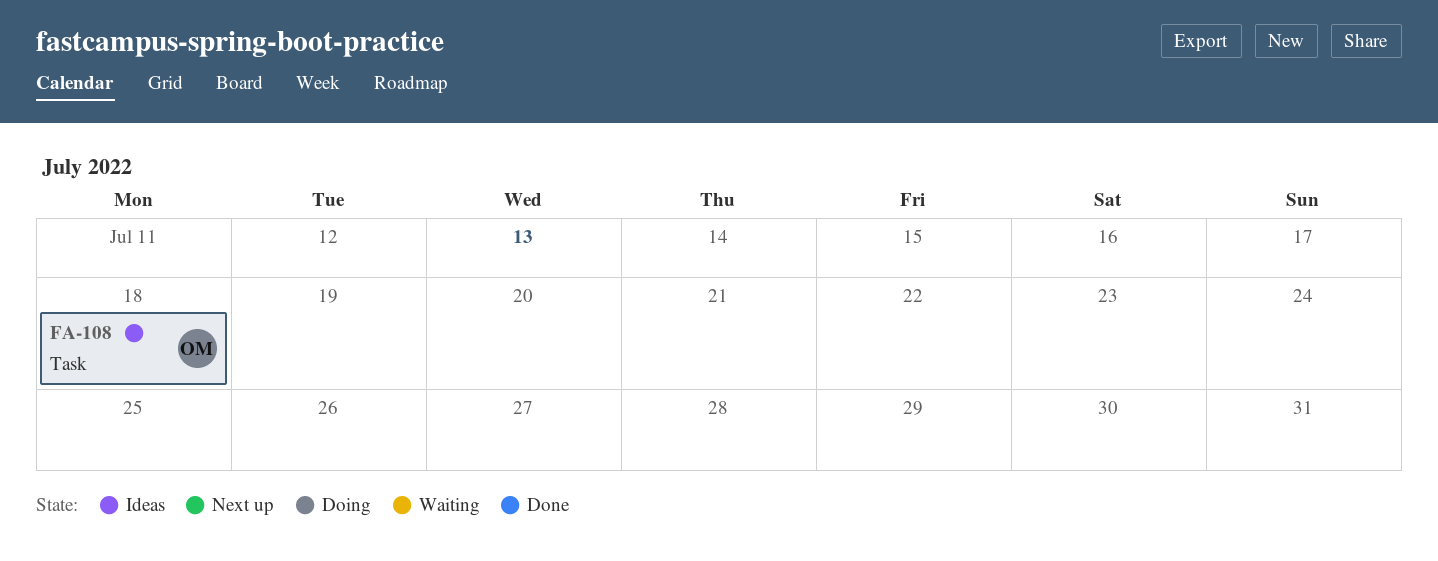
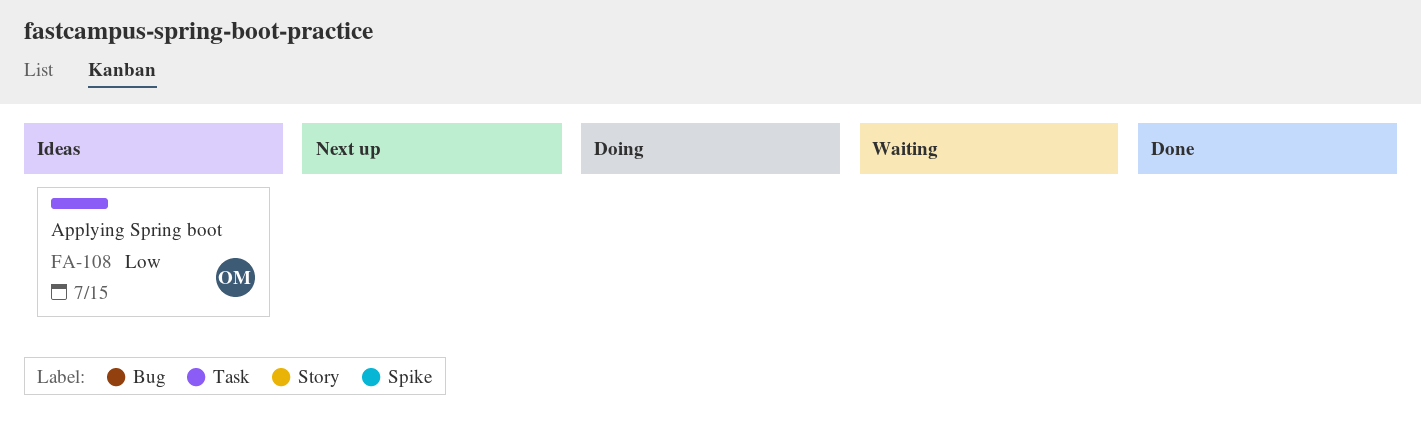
FA-108, due: Jul 18 -> Jul 15

